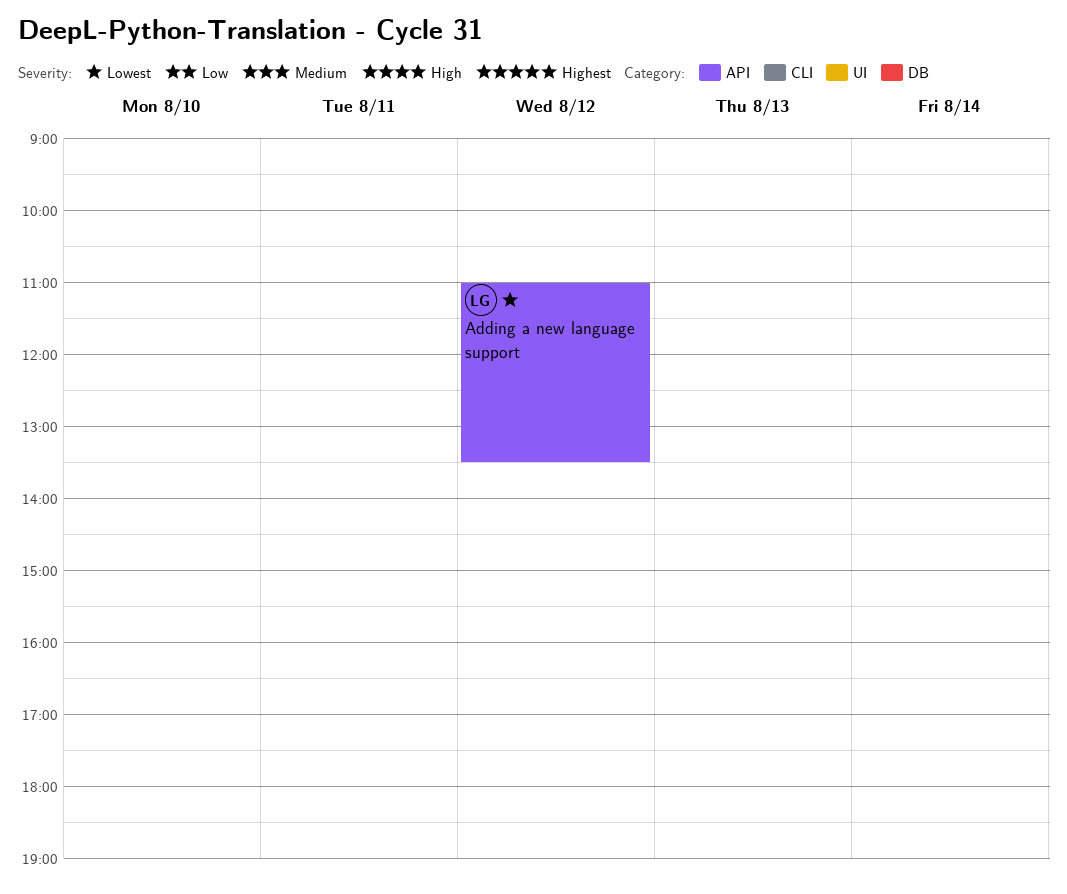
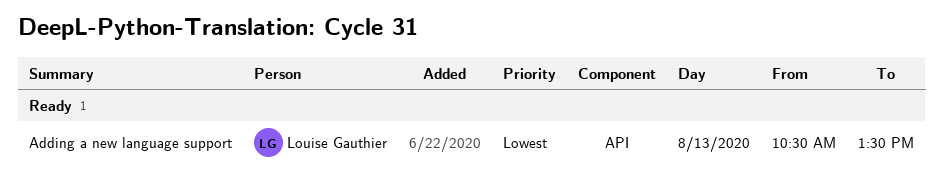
Adding a new language support, day: Aug 12 -> Aug 13
Adding a new language support, begins: 11:00 -> 10:30

